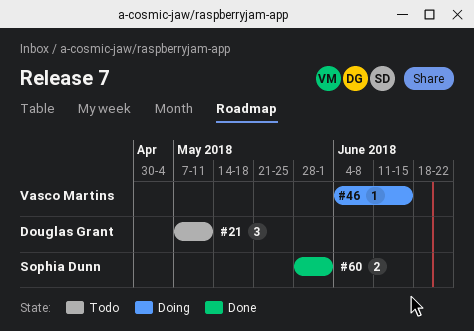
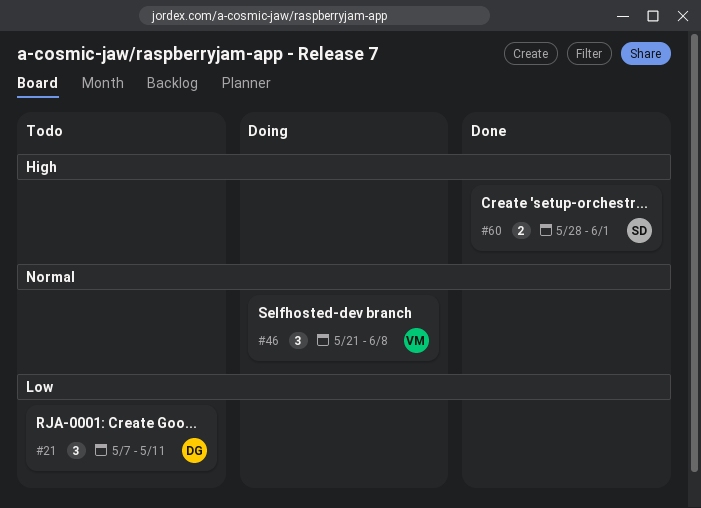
#46, estimate: 1 -> 3
#46, start: Jun 4 -> May 21
#46, due: Jun 15 -> Jun 8

